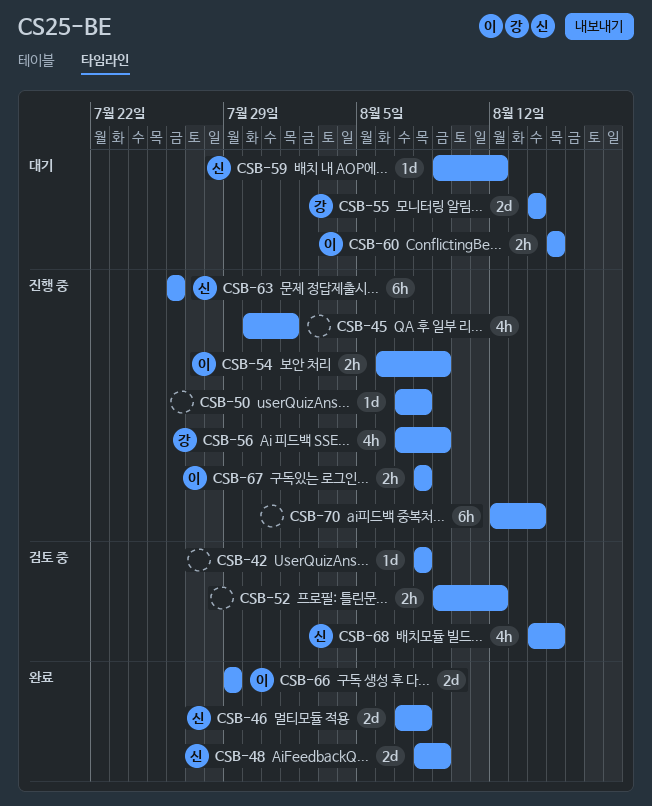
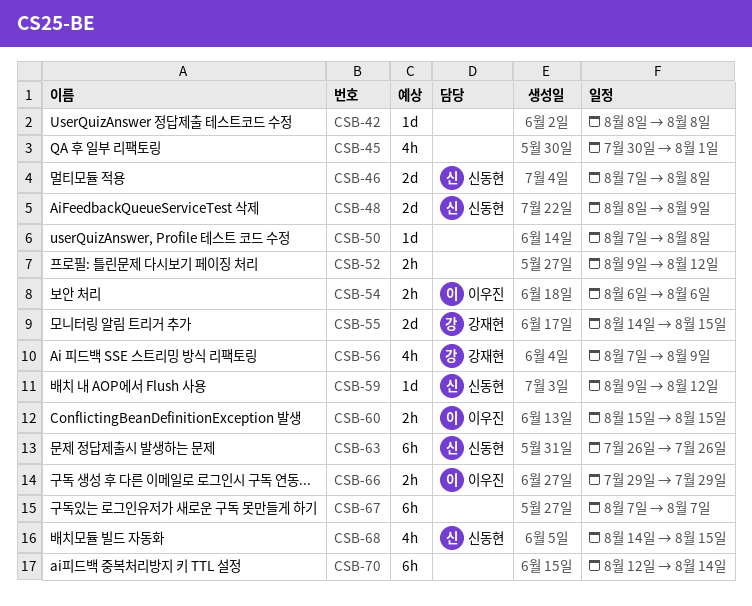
CSB-54, due: Aug 9 -> Aug 6
CSB-55, due: Aug 14 -> Aug 15
CSB-66, estimate: 2d -> 2h
CSB-67, owner: 이우진 -> none
CSB-67, estimate: 2h -> 6h
CSB-67, start: Aug 8 -> Aug 7
CSB-67, due: Aug 8 -> Aug 7

